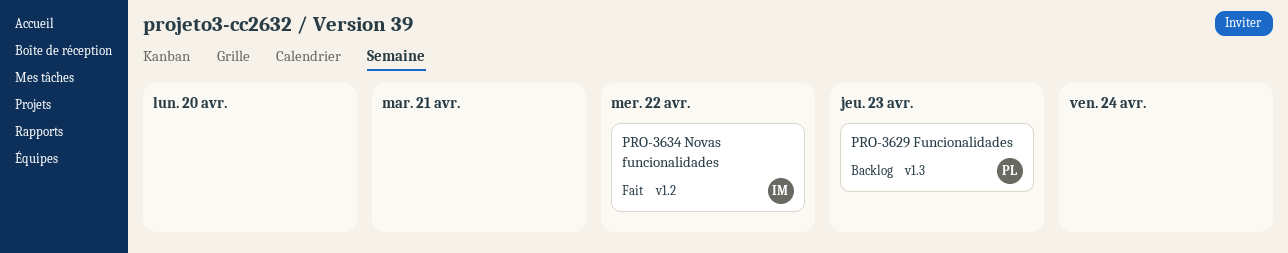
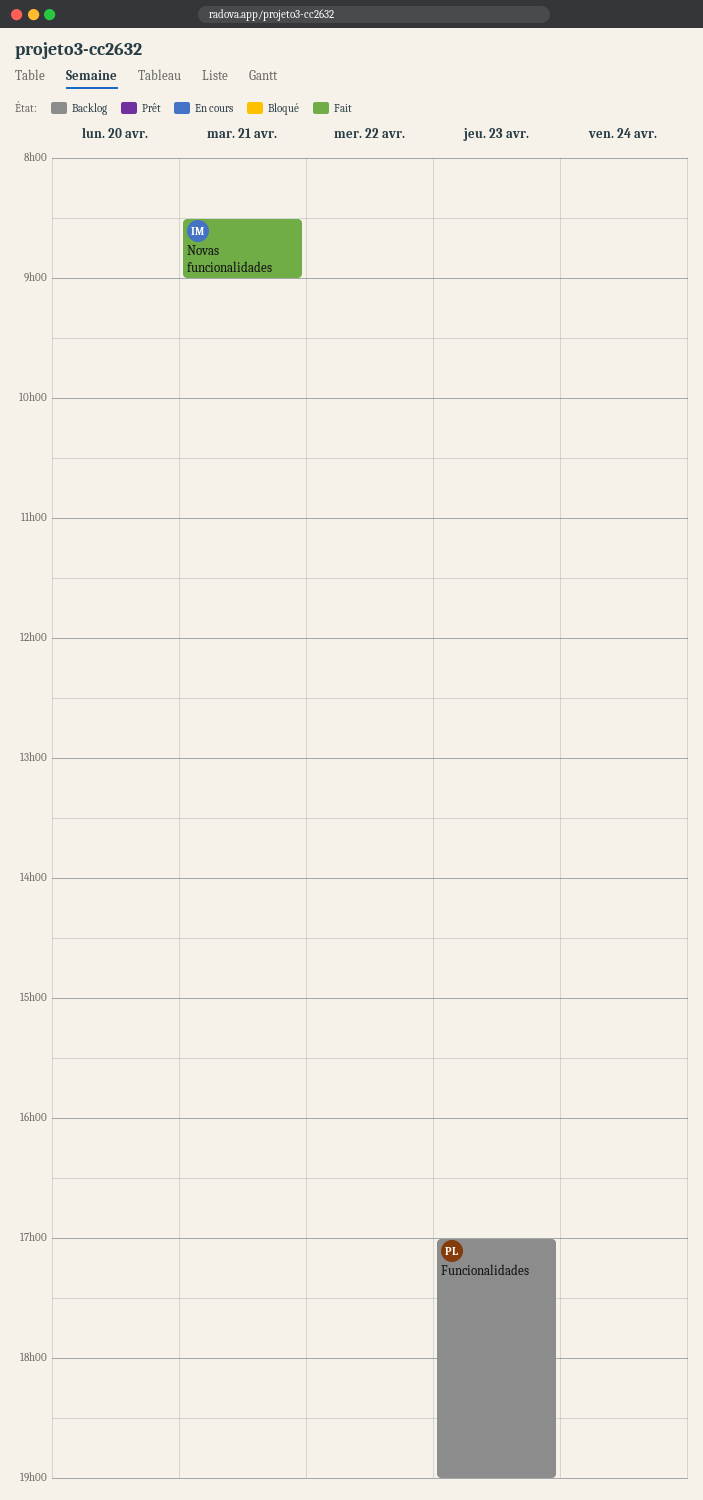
Novas funcionalidades, day: Apr 22 -> Apr 21

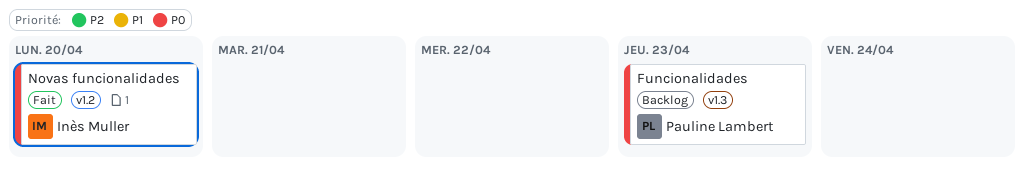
Novas funcionalidades, day: Apr 21 -> Apr 20

